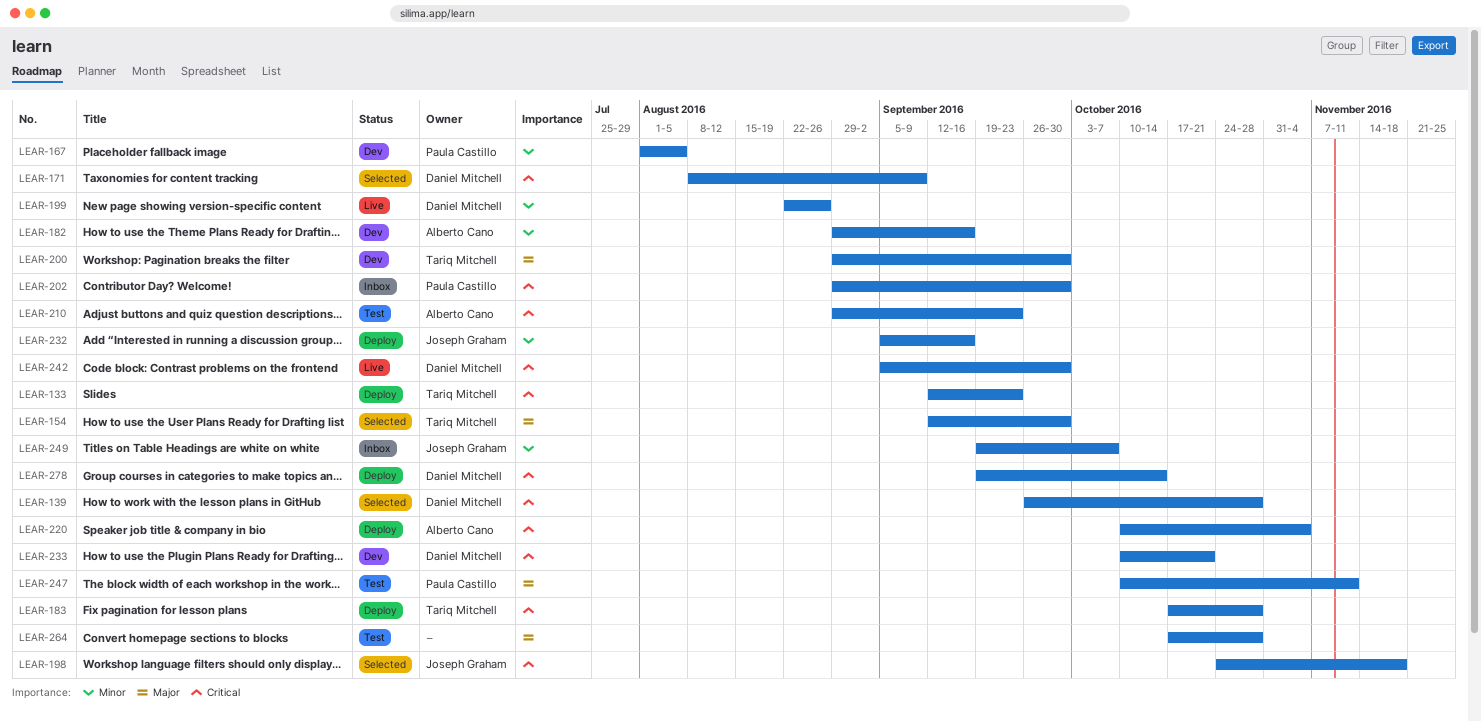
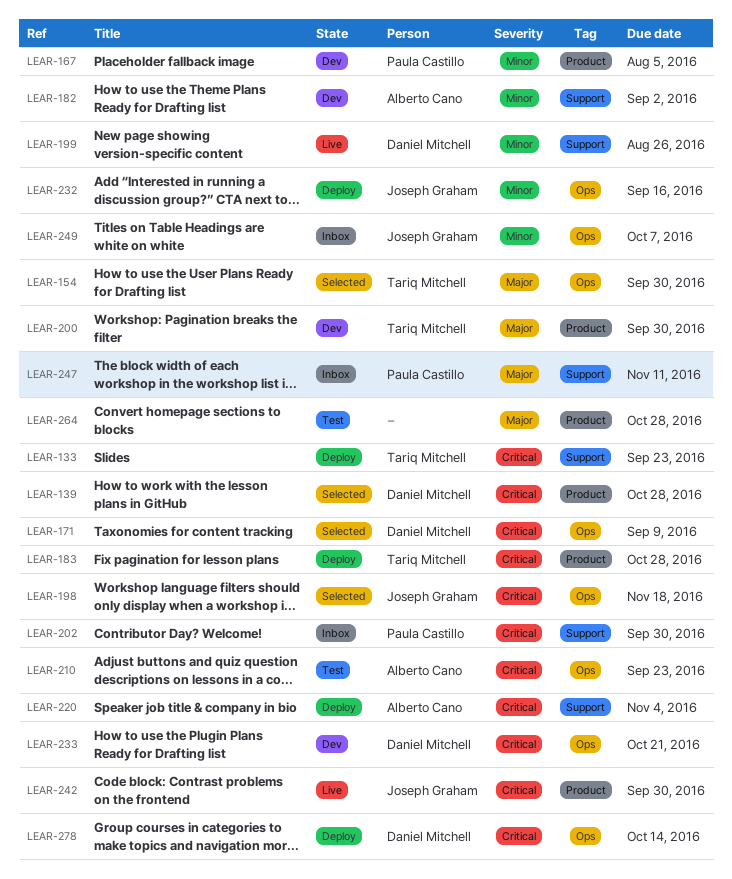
LEAR-182, due: Sep 16 -> Sep 2
LEAR-242, owner: Daniel Mitchell -> Joseph Graham
LEAR-247, status: Test -> Inbox

